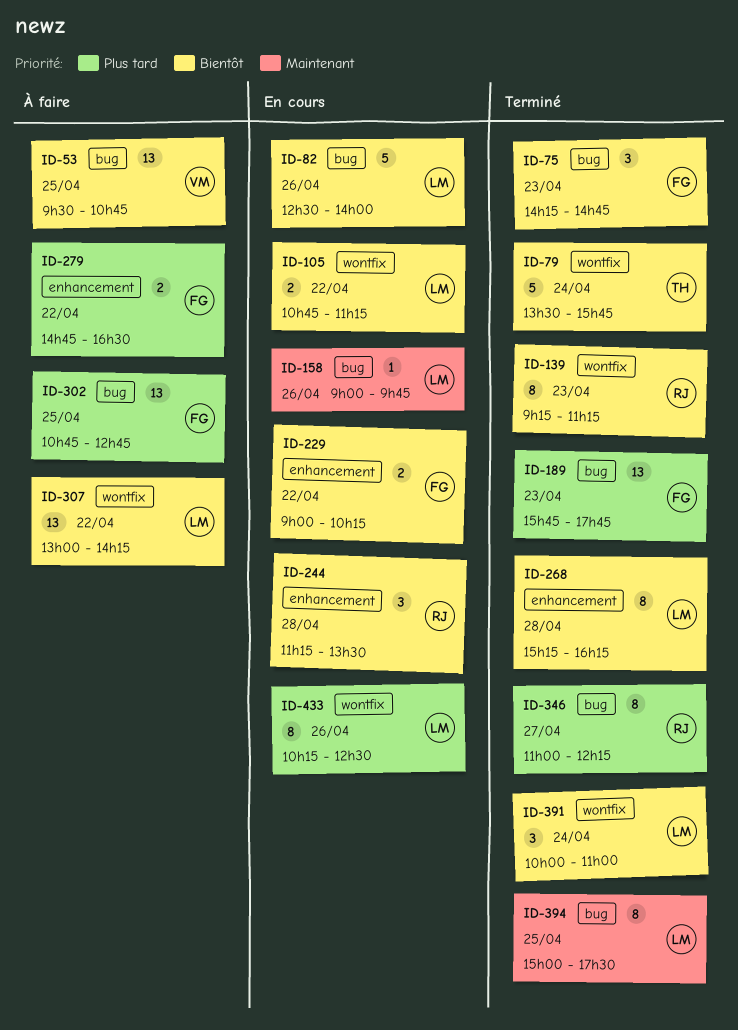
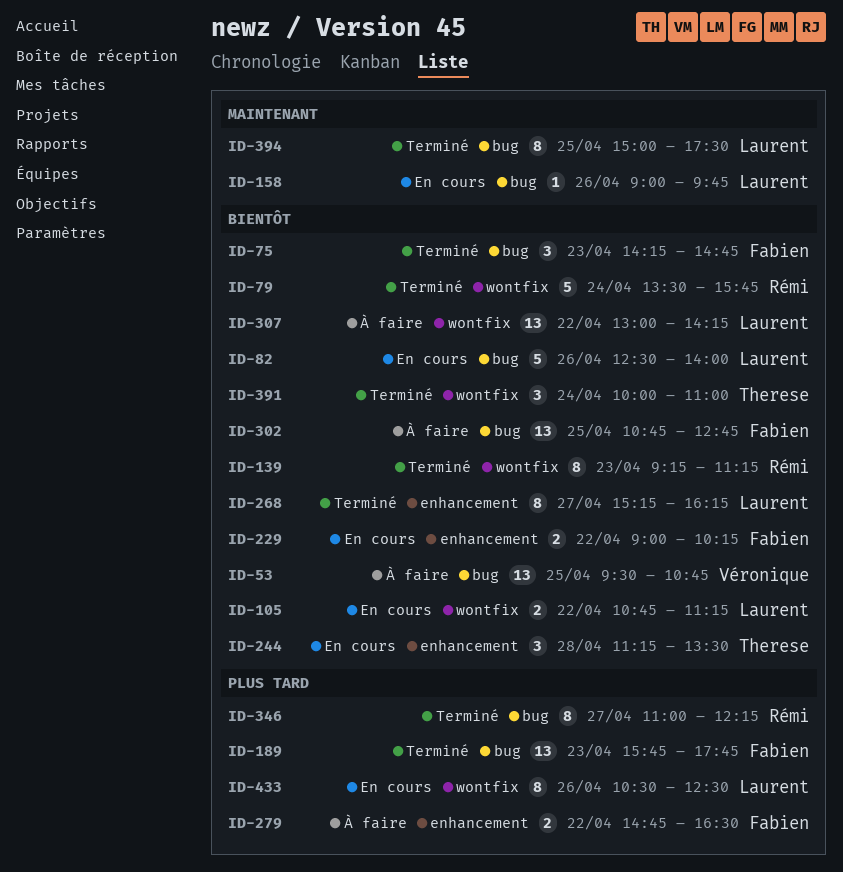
ID-79, owner: Therese -> Rémi
ID-244, owner: Rémi -> Therese
ID-268, day: Apr 28 -> Apr 27
ID-302, priority: Plus tard -> Bientôt
ID-391, owner: Laurent -> Therese
ID-433, begins: 10:15 -> 10:30

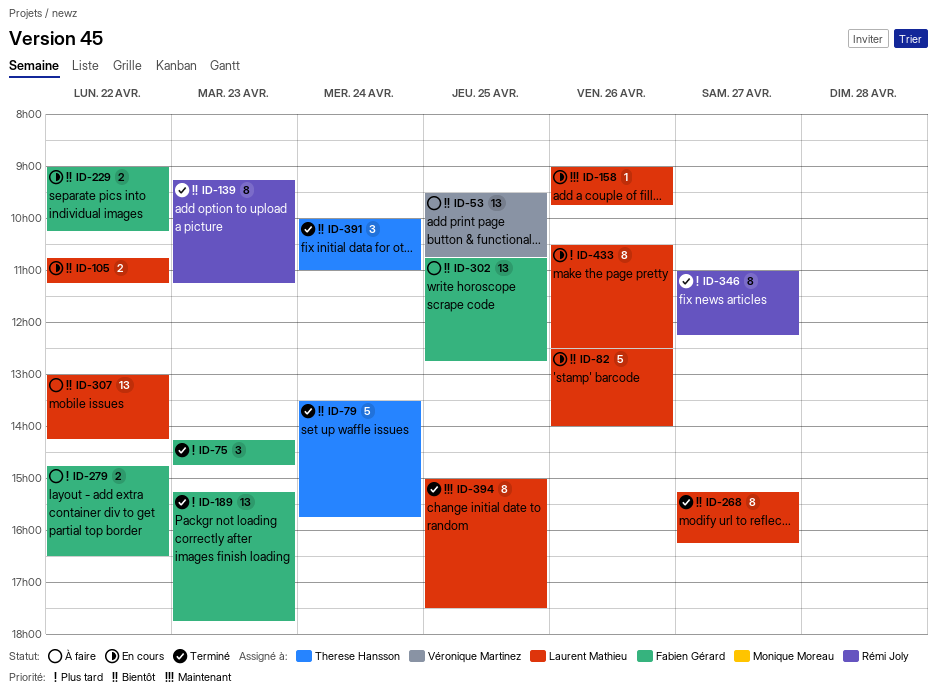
ID-75, priority: Bientôt -> Plus tard
ID-79, owner: Rémi Joly -> Therese Hansson
ID-189, begins: 15:45 -> 15:15
ID-244: present -> none

